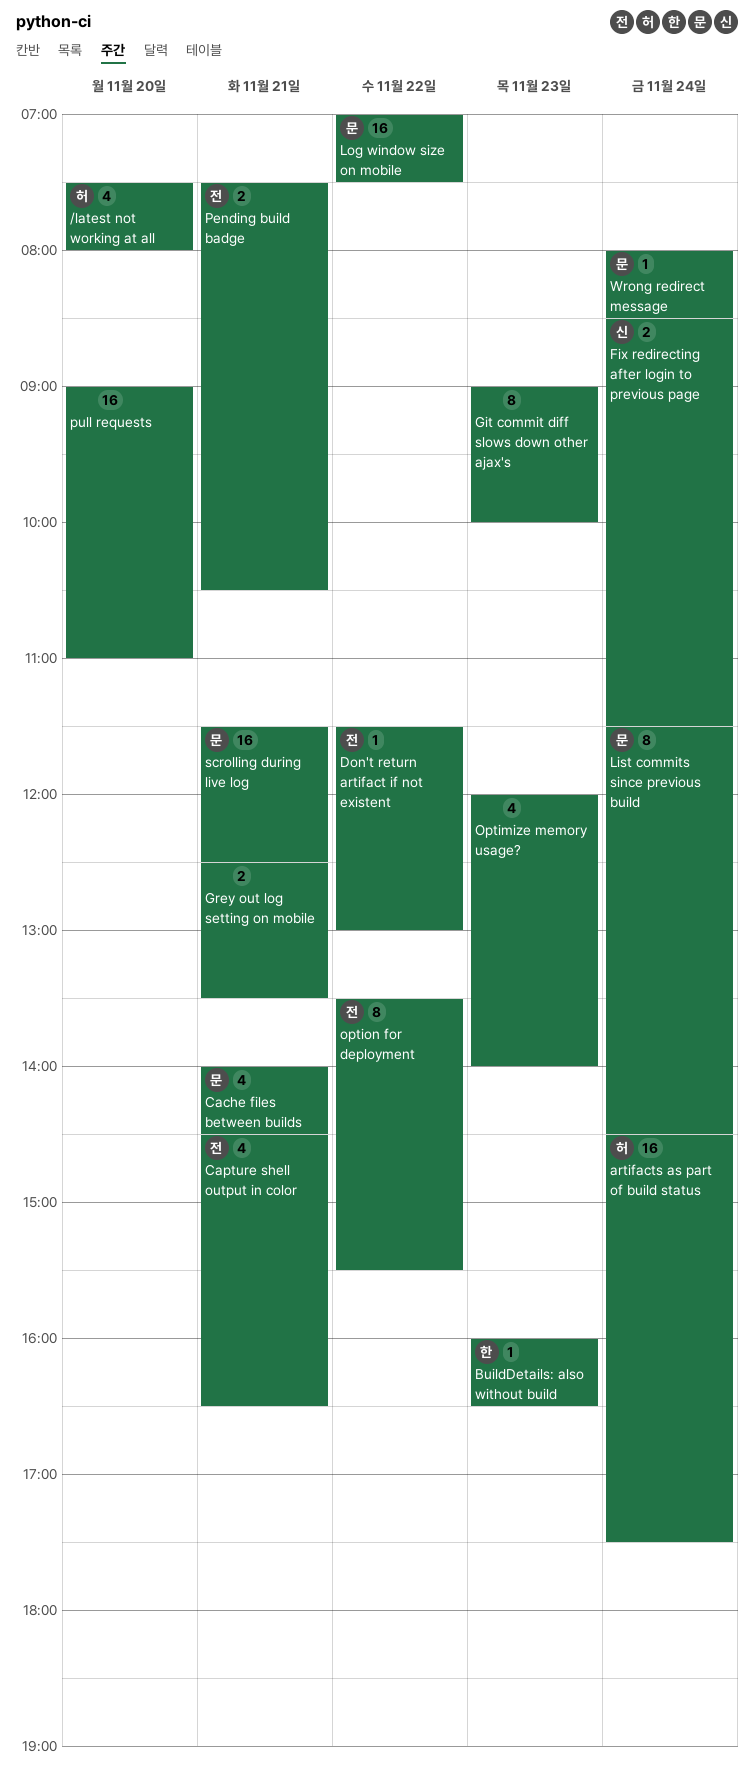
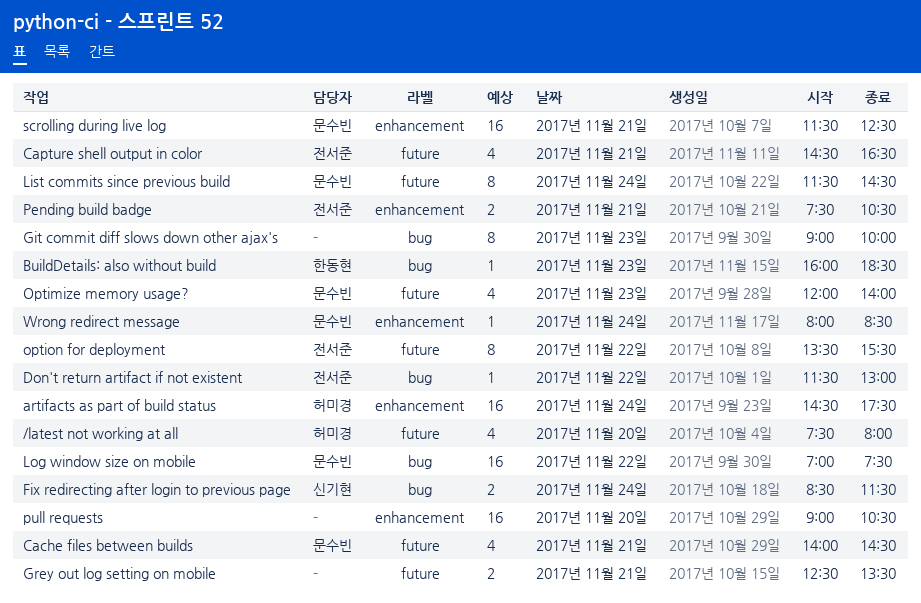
BuildDetails: also without build, ends: 16:30 -> 18:30
Optimize memory usage?, owner: none -> 문수빈
pull requests, ends: 11:00 -> 10:30

